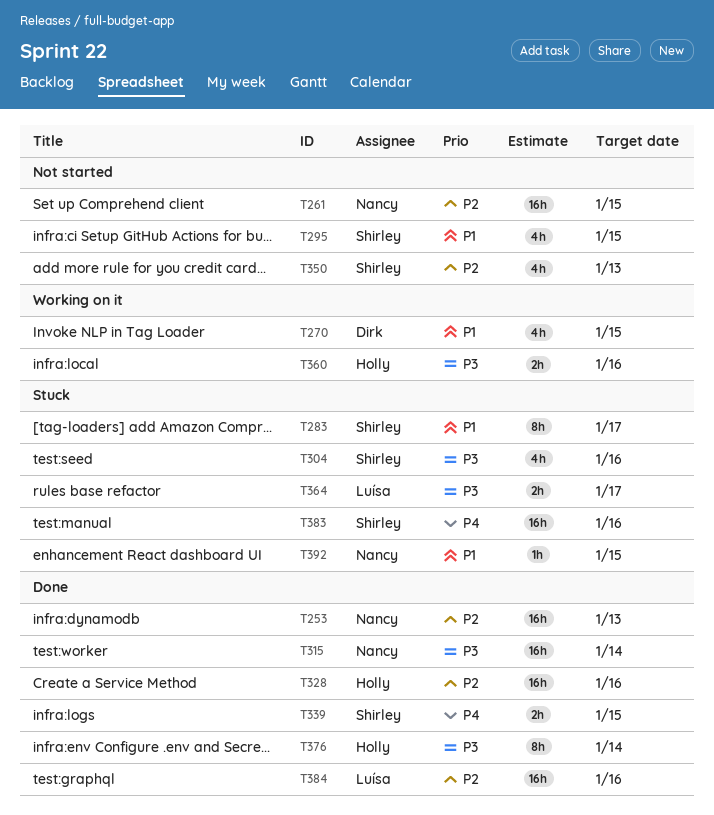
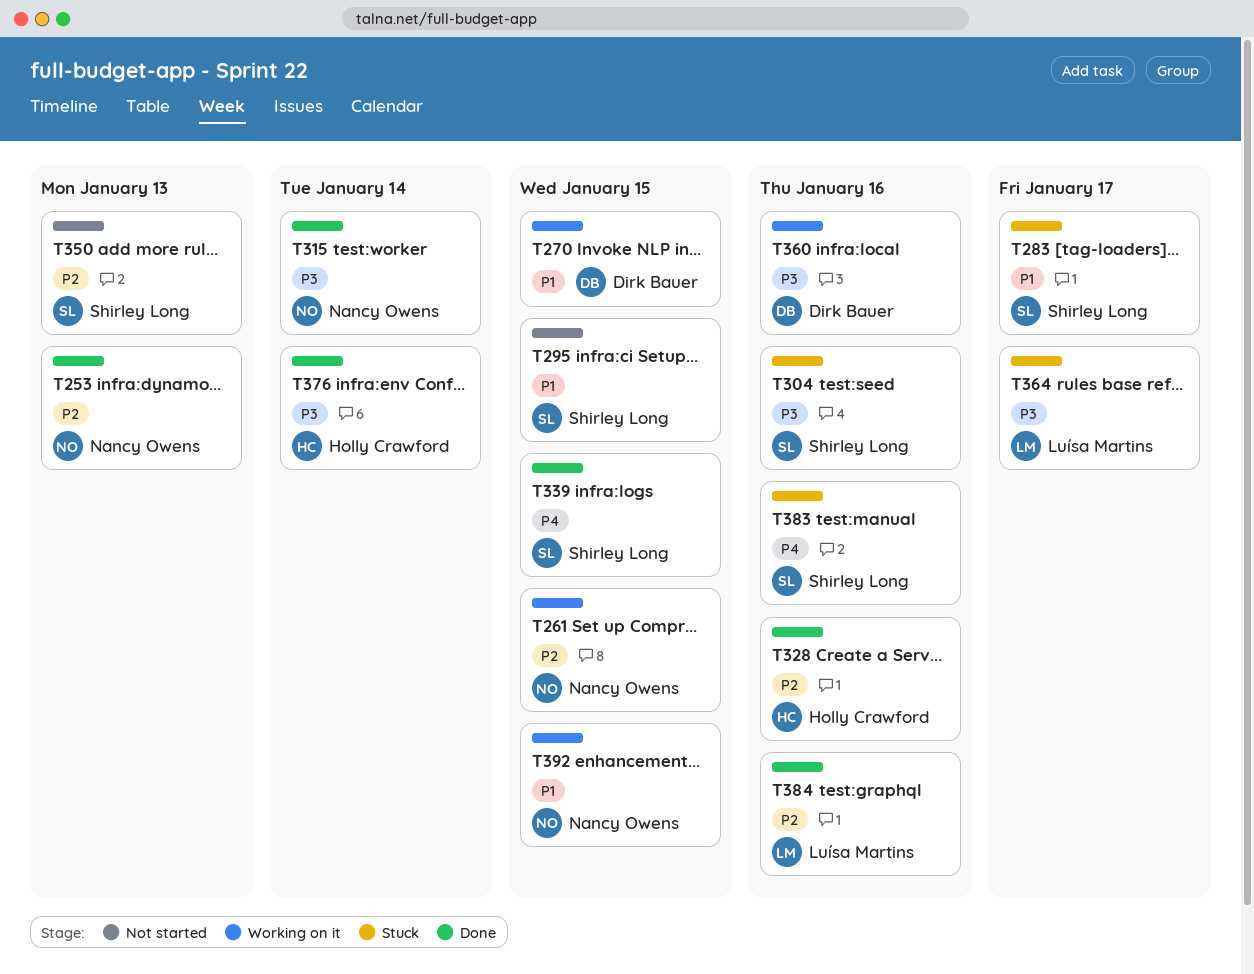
T261, status: Not started -> Working on it
T360, owner: Holly Crawford -> Dirk Bauer
T392, status: Stuck -> Working on it

